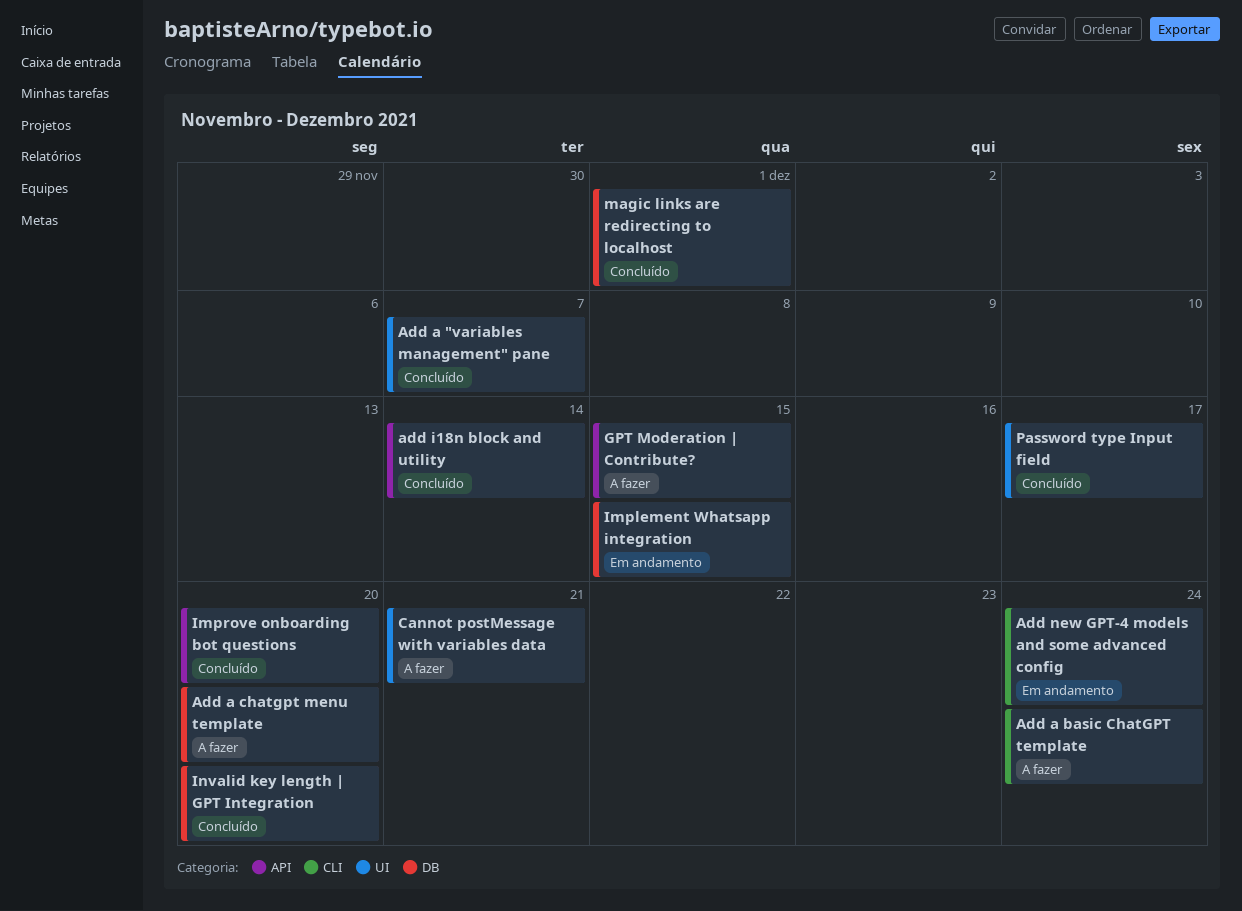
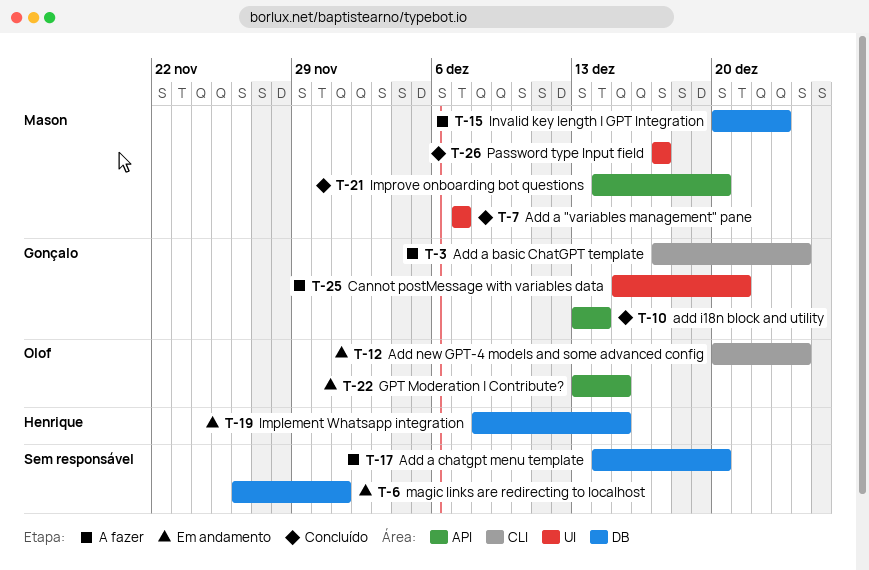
GPT Moderation | Contribute?, status: A fazer -> Em andamento
Invalid key length | GPT Integration, status: Concluído -> A fazer
Invalid key length | GPT Integration, due: Dec 20 -> Dec 23
magic links are redirecting to localhost, status: Concluído -> Em andamento

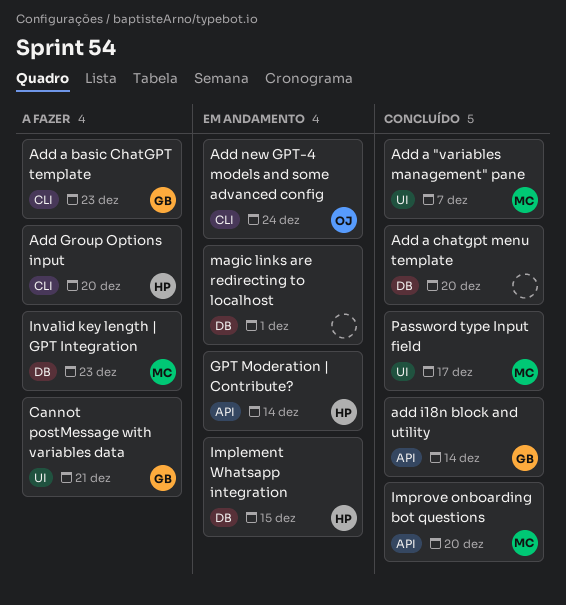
Add a basic ChatGPT template, due: Dec 24 -> Dec 23
Add a chatgpt menu template, status: A fazer -> Concluído
Add Group Options input: none -> present
GPT Moderation | Contribute?, owner: Olof -> Henrique
GPT Moderation | Contribute?, due: Dec 15 -> Dec 14

